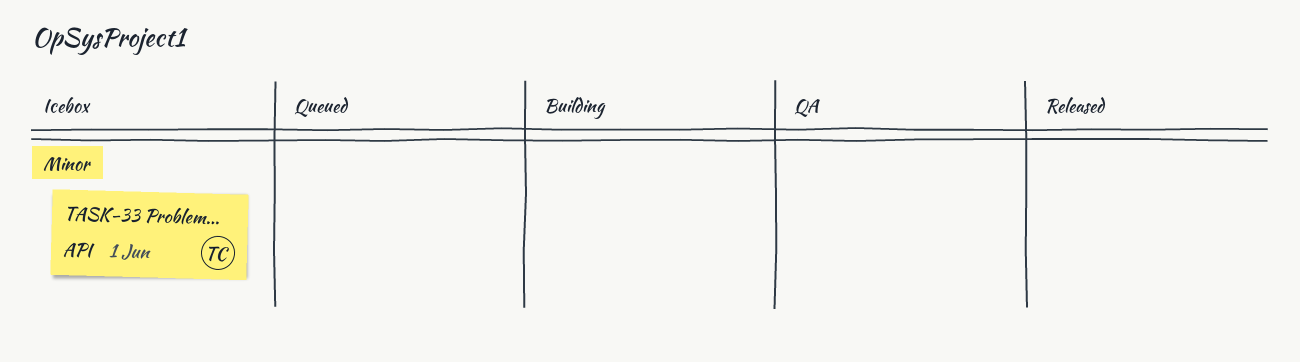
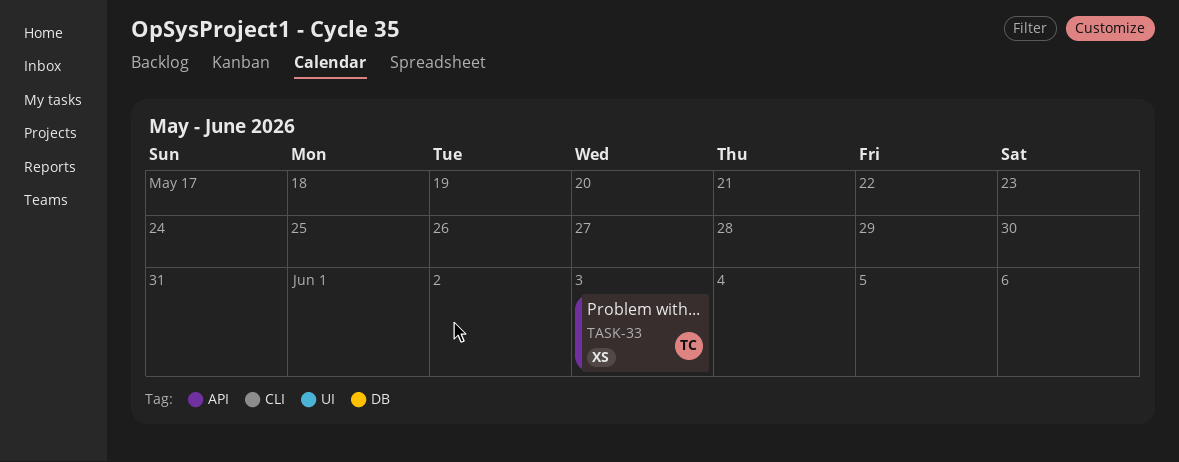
TASK-33, due: Jun 1 -> Jun 3

